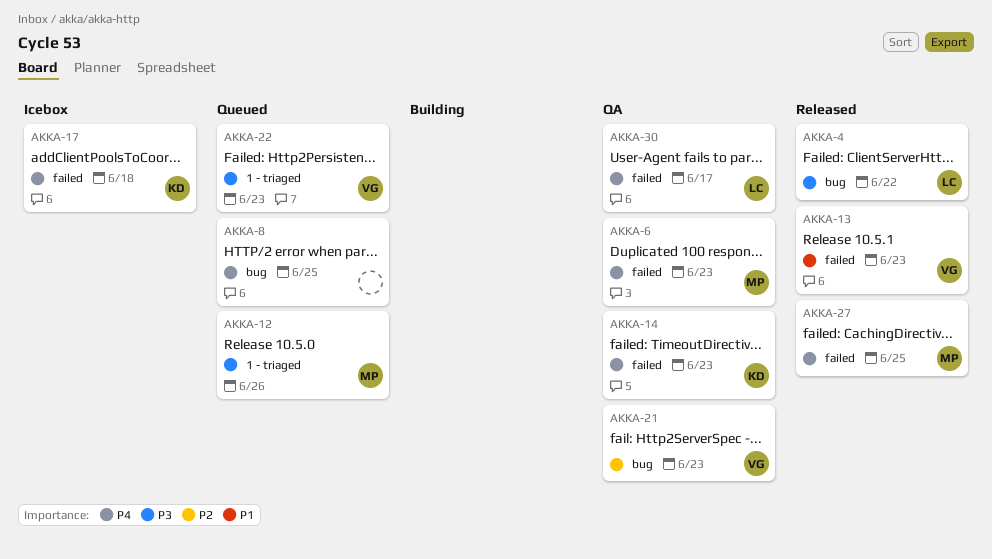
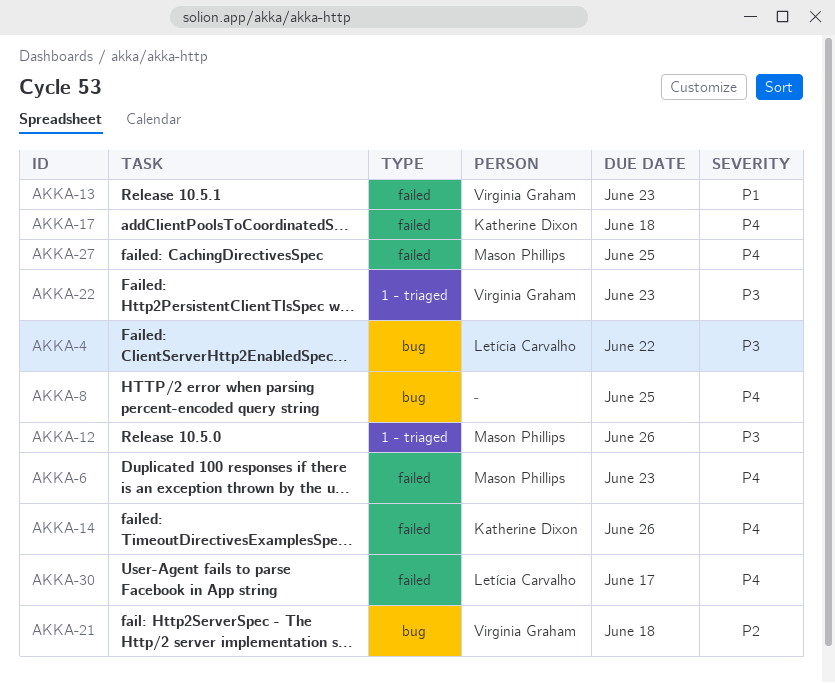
AKKA-14, due: Jun 23 -> Jun 26
AKKA-21, due: Jun 23 -> Jun 18

